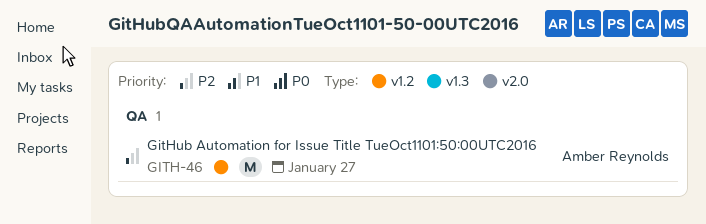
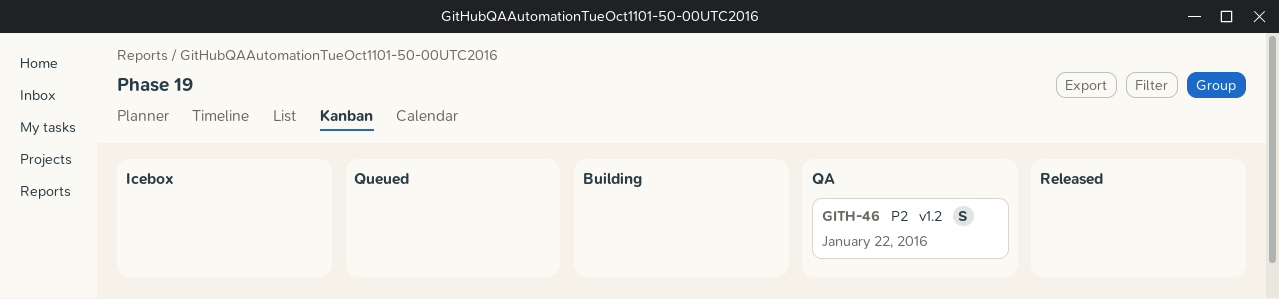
GITH-46, estimate: M -> S
GITH-46, due: Jan 27 -> Jan 22

